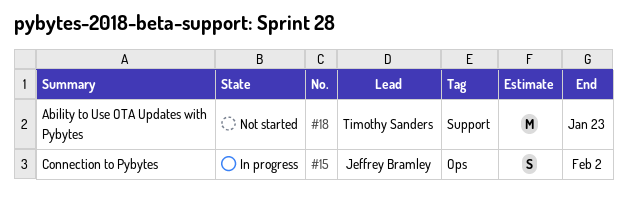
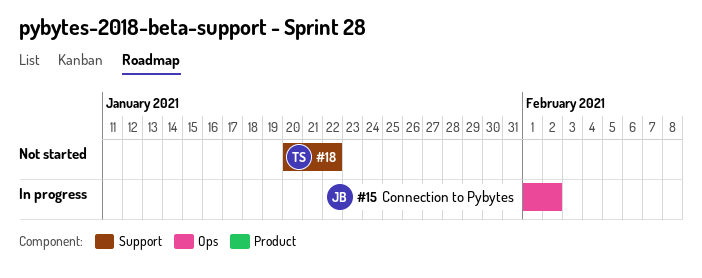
#18, due: Jan 23 -> Jan 22

